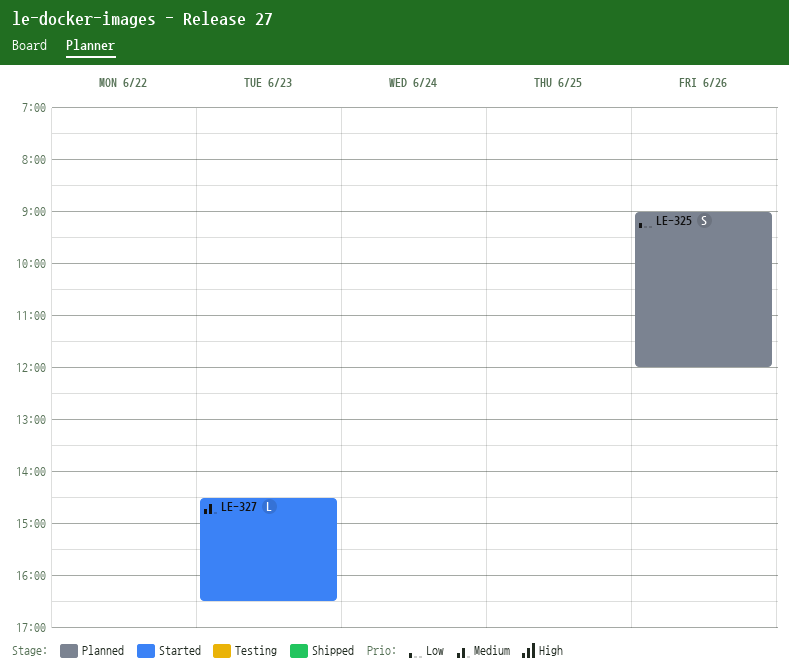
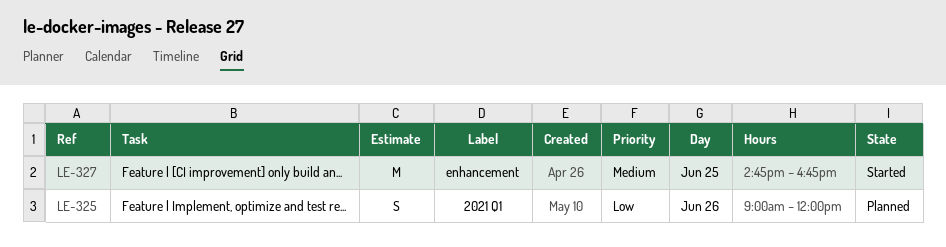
LE-327, estimate: L -> M
LE-327, day: Jun 23 -> Jun 25
LE-327, begins: 14:30 -> 14:45
LE-327, ends: 16:30 -> 16:45

